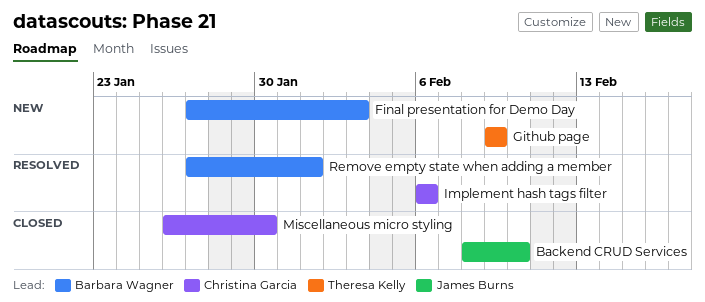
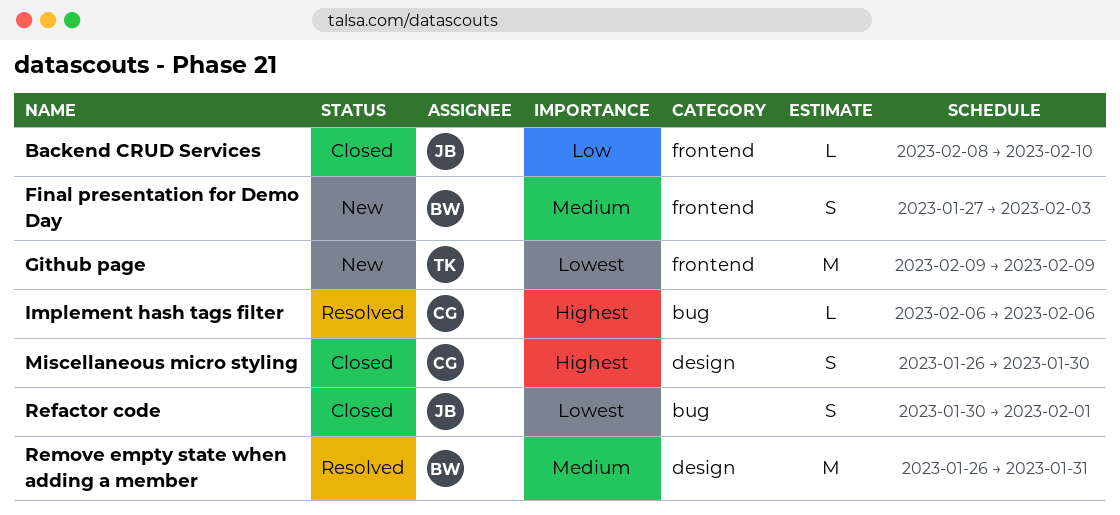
Refactor code: none -> present
Remove empty state when adding a member, start: Jan 27 -> Jan 26
Remove empty state when adding a member, due: Feb 1 -> Jan 31

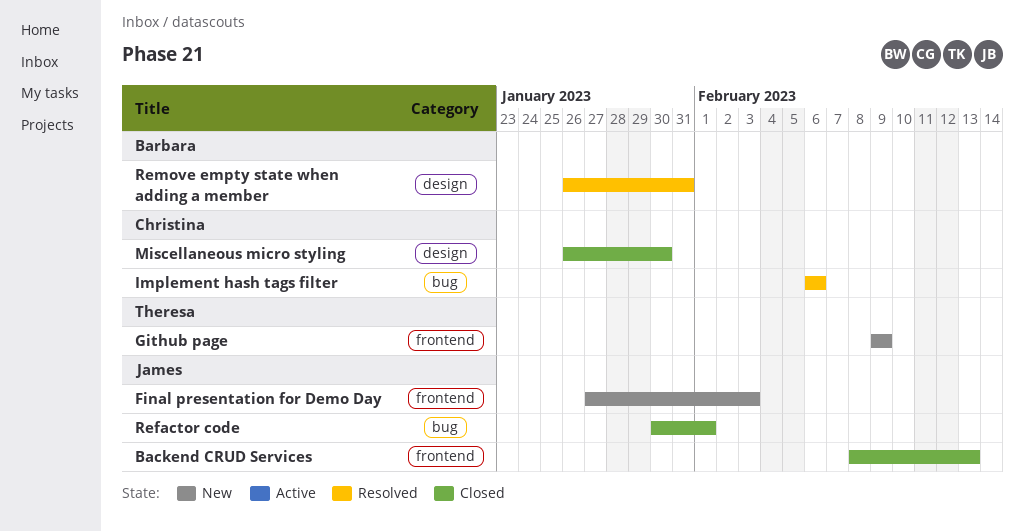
Backend CRUD Services, due: Feb 10 -> Feb 13
Final presentation for Demo Day, owner: Barbara -> James

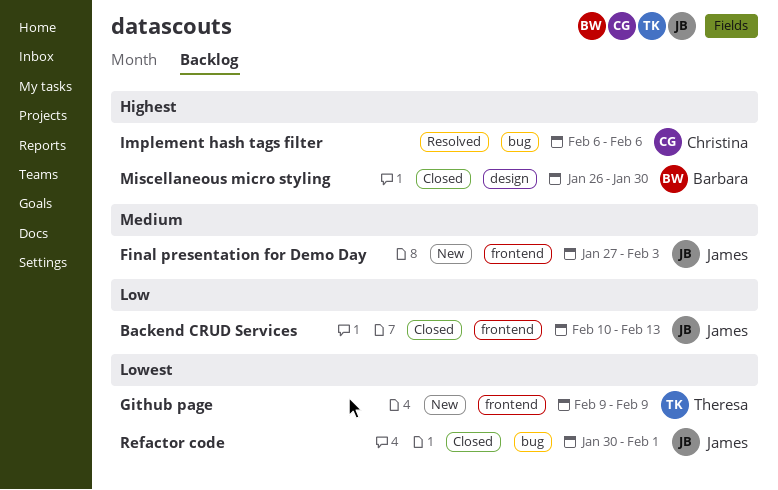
Backend CRUD Services, start: Feb 8 -> Feb 10
Miscellaneous micro styling, owner: Christina -> Barbara
Remove empty state when adding a member: present -> none

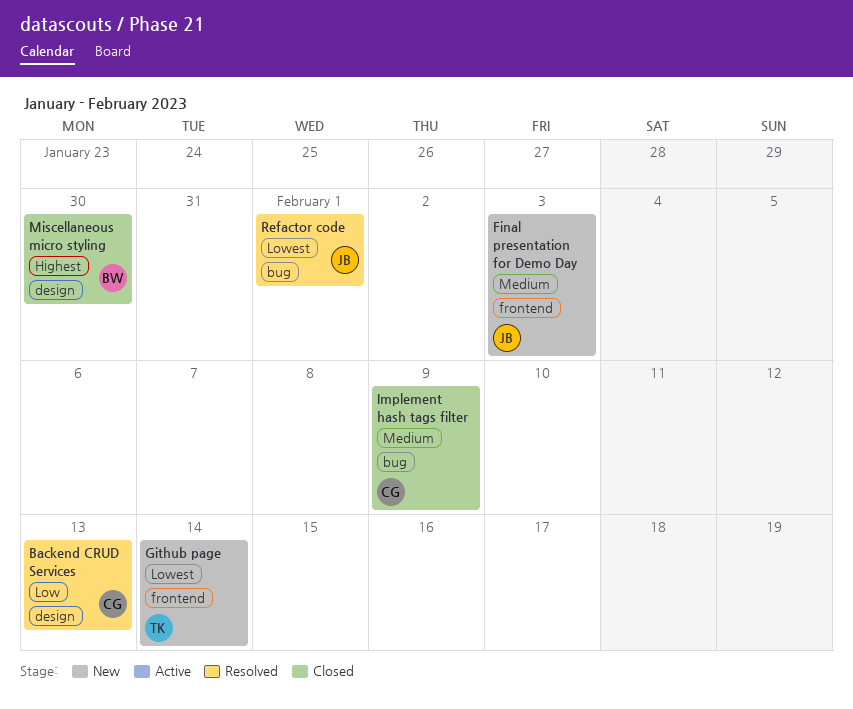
Backend CRUD Services, status: Closed -> Resolved
Backend CRUD Services, owner: James -> Christina
Backend CRUD Services, label: frontend -> design
Github page, due: Feb 9 -> Feb 14
Implement hash tags filter, status: Resolved -> Closed
Implement hash tags filter, priority: Highest -> Medium
Implement hash tags filter, due: Feb 6 -> Feb 9
Refactor code, status: Closed -> Resolved

